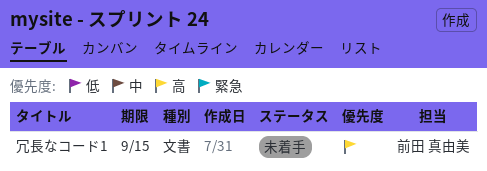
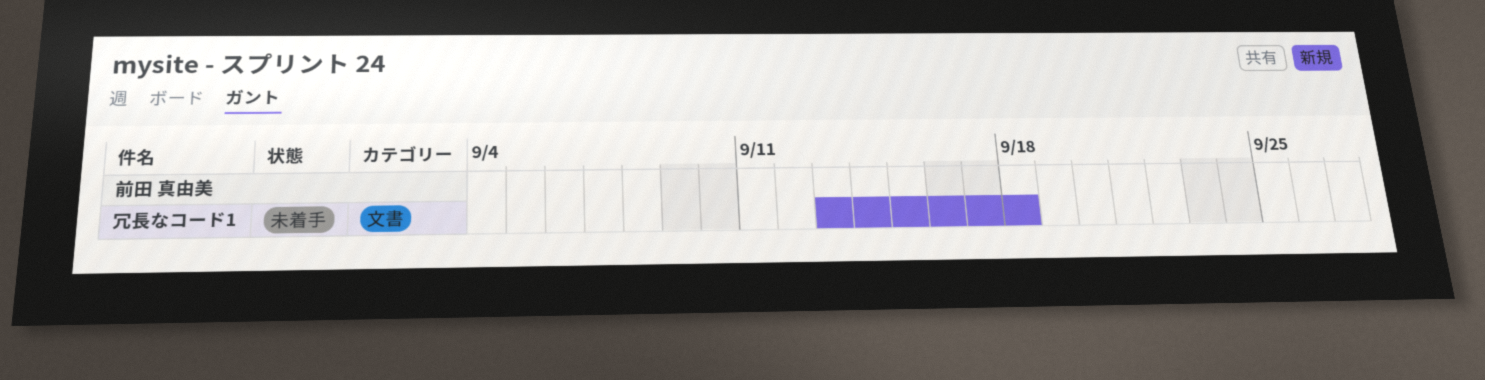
冗長なコード1, due: Sep 15 -> Sep 18

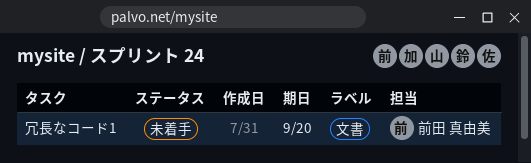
冗長なコード1, due: Sep 18 -> Sep 20

